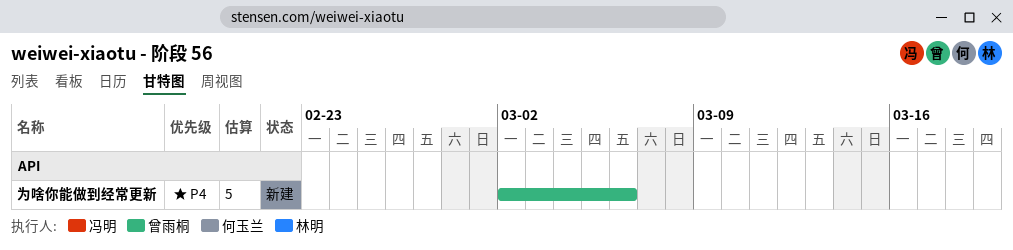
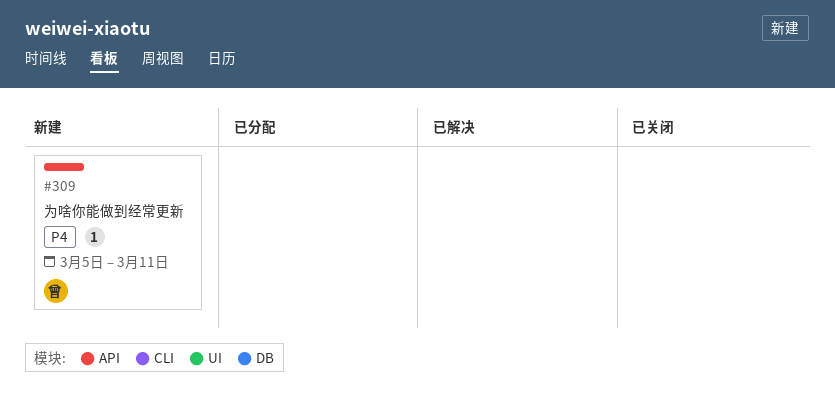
为啥你能做到经常更新, estimate: 5 -> 1
为啥你能做到经常更新, start: Mar 2 -> Mar 5
为啥你能做到经常更新, due: Mar 6 -> Mar 11

